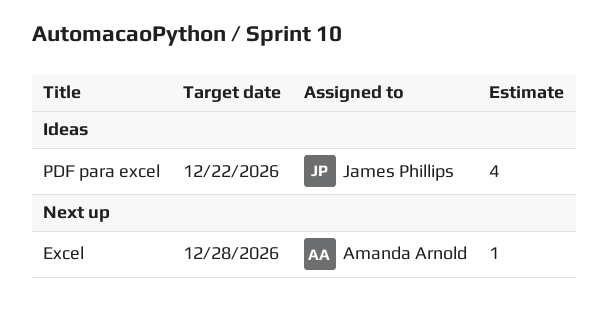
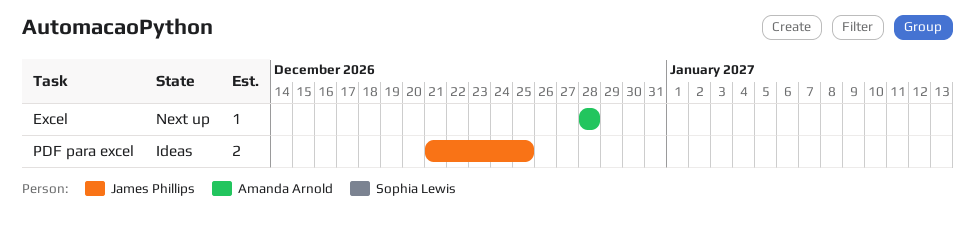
PDF para excel, estimate: 4 -> 2
PDF para excel, due: Dec 22 -> Dec 25

